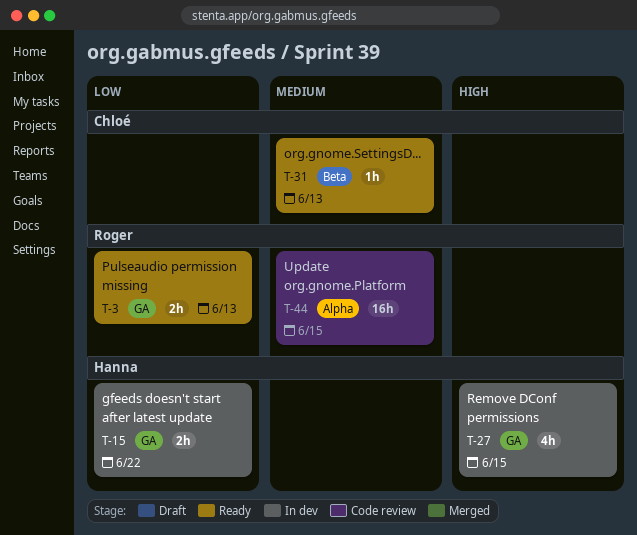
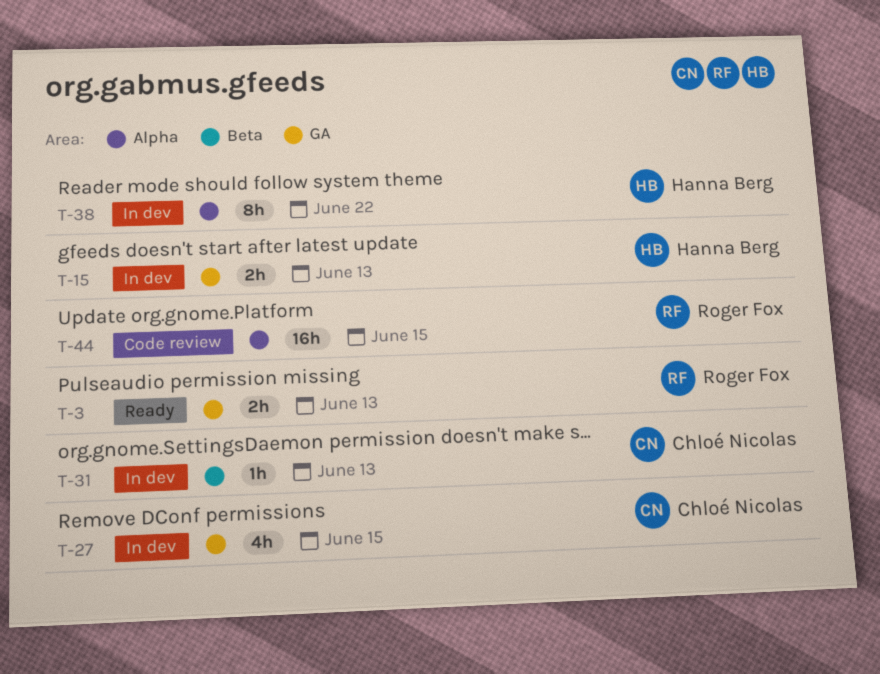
T-15, due: Jun 22 -> Jun 13
T-27, owner: Hanna Berg -> Chloé Nicolas
T-31, status: Ready -> In dev
T-38: none -> present

